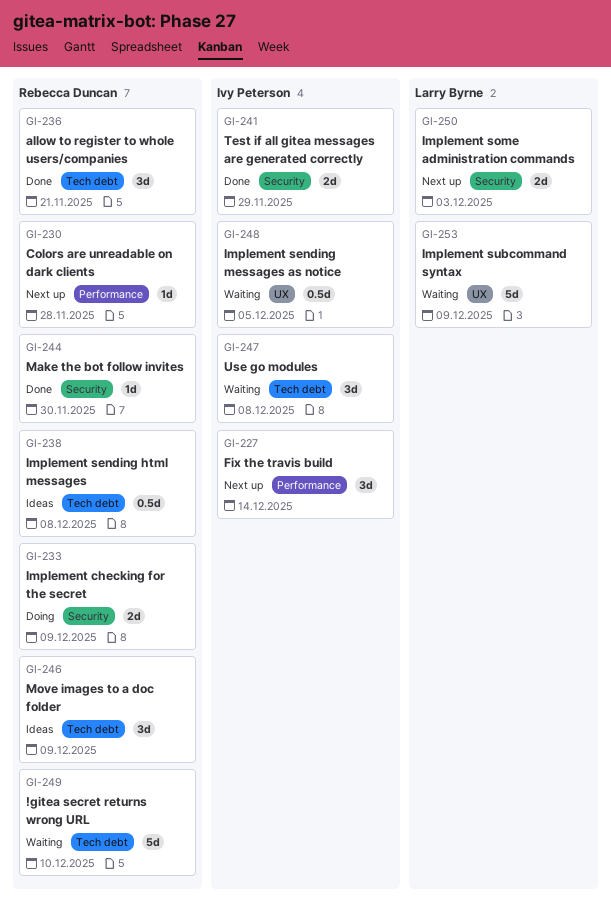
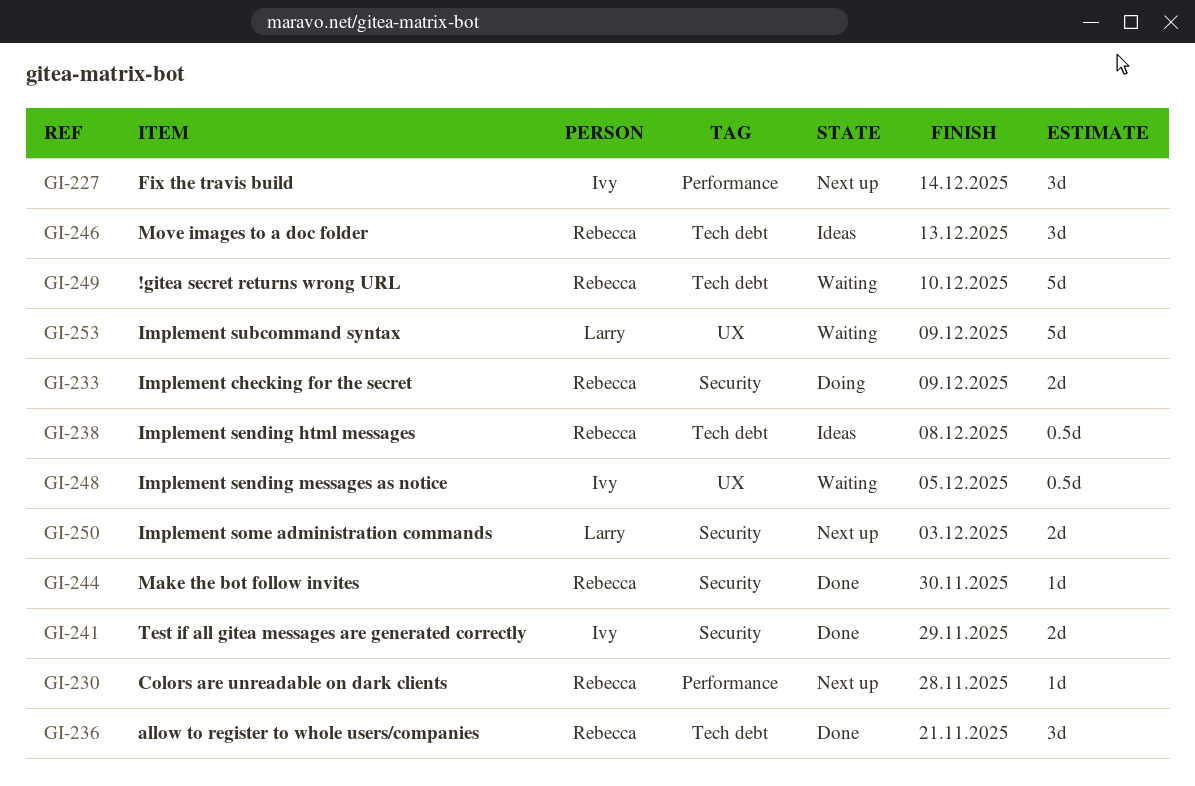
GI-246, due: Dec 9 -> Dec 13
GI-247: present -> none

